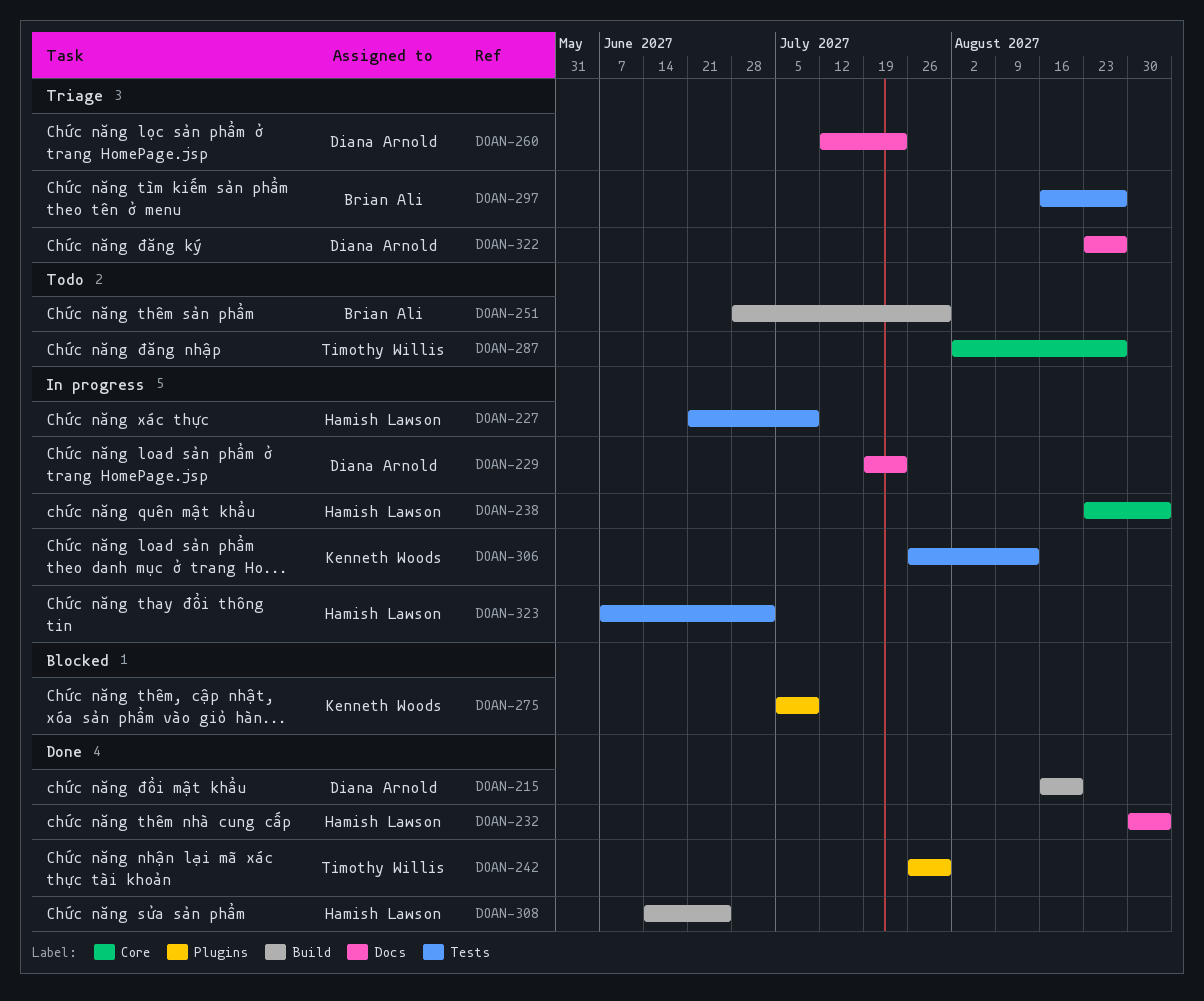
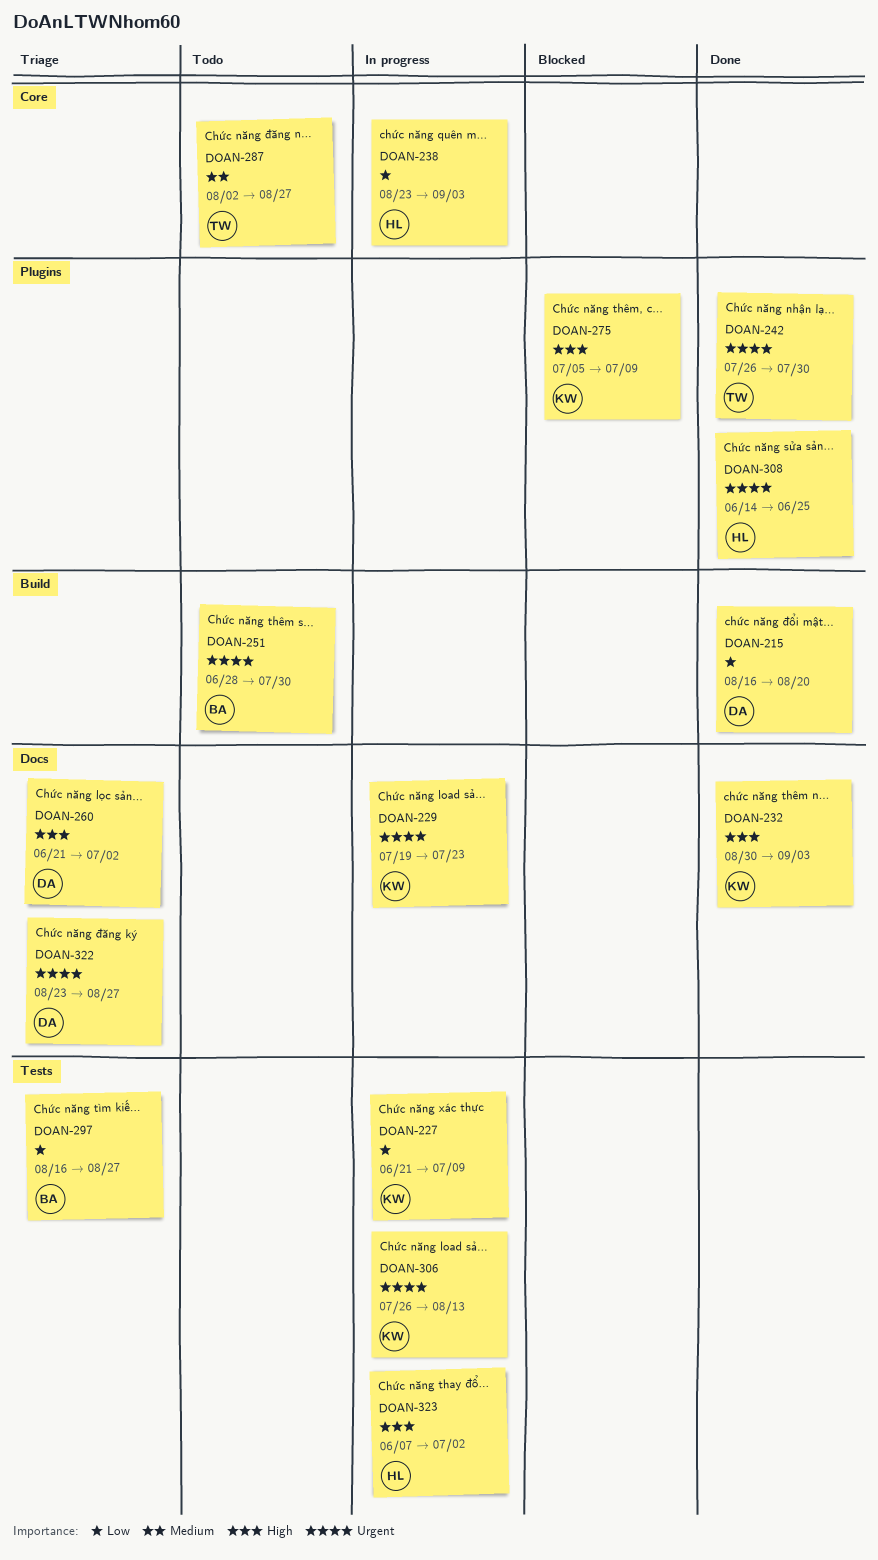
DOAN-227, owner: Hamish Lawson -> Kenneth Woods
DOAN-229, owner: Diana Arnold -> Kenneth Woods
DOAN-232, owner: Hamish Lawson -> Kenneth Woods
DOAN-260, start: Jul 12 -> Jun 21
DOAN-260, due: Jul 23 -> Jul 2
DOAN-308, label: Build -> Plugins

